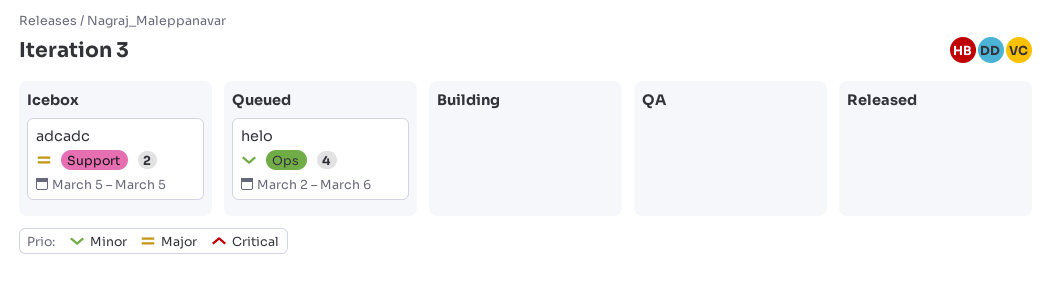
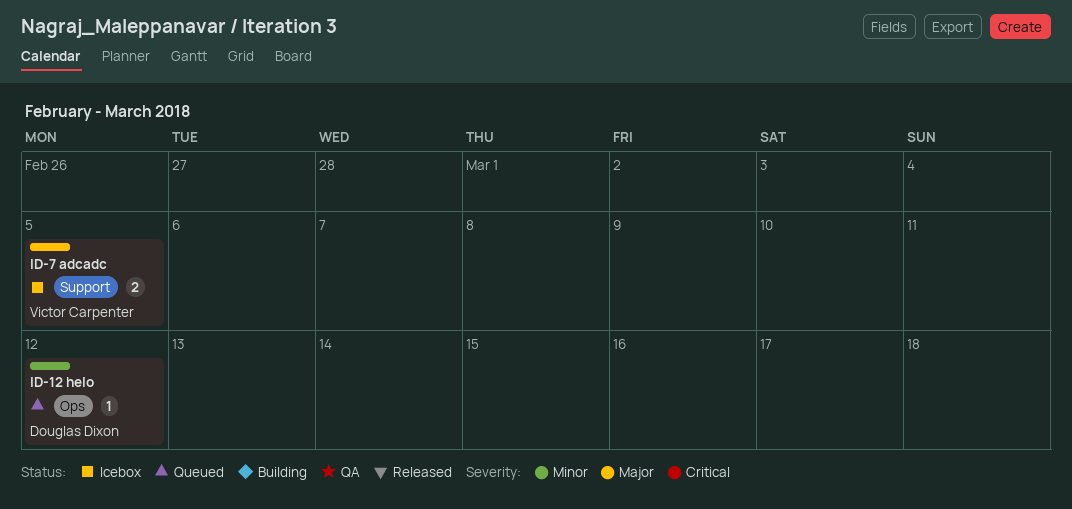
helo, estimate: 4 -> 1
helo, due: Mar 6 -> Mar 12

